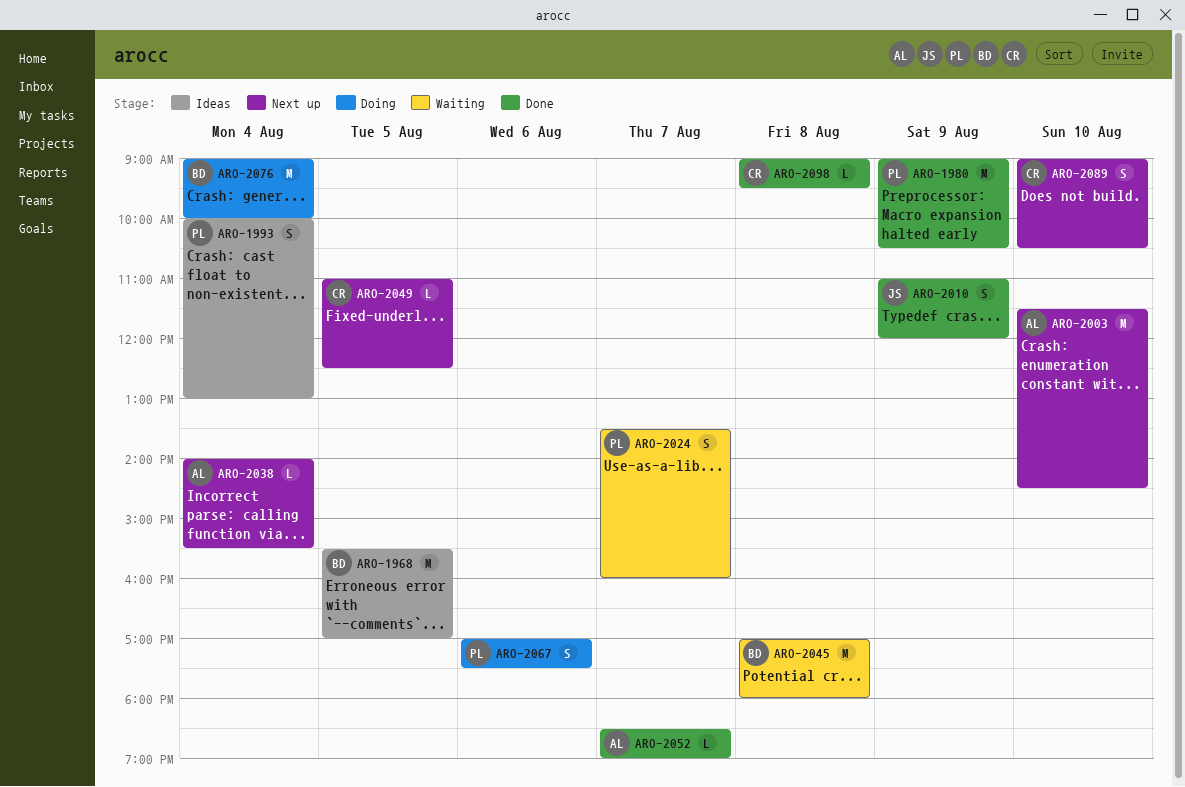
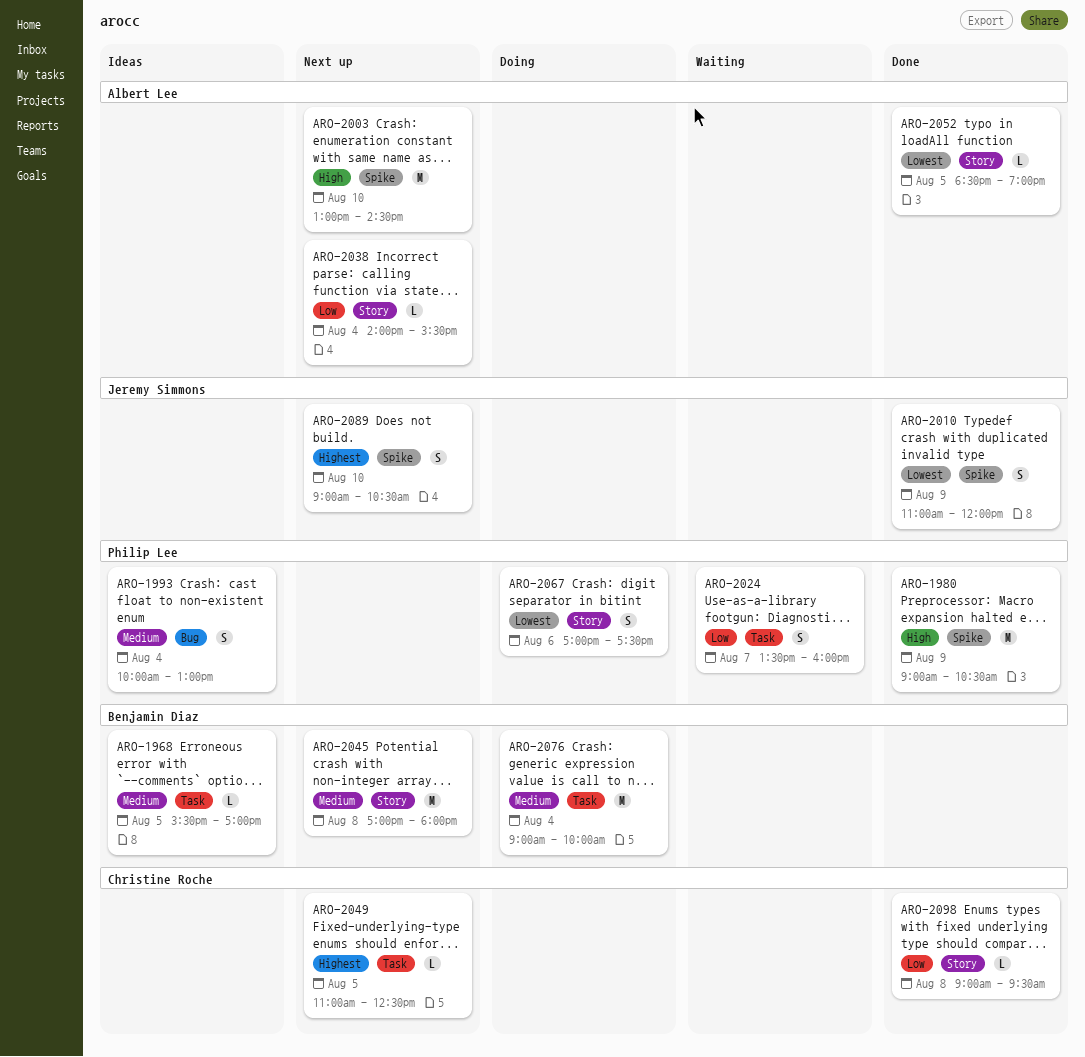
ARO-1968, estimate: M -> L
ARO-2003, begins: 11:30 -> 13:00
ARO-2045, status: Waiting -> Next up
ARO-2052, day: Aug 7 -> Aug 5
ARO-2089, owner: Christine Roche -> Jeremy Simmons

